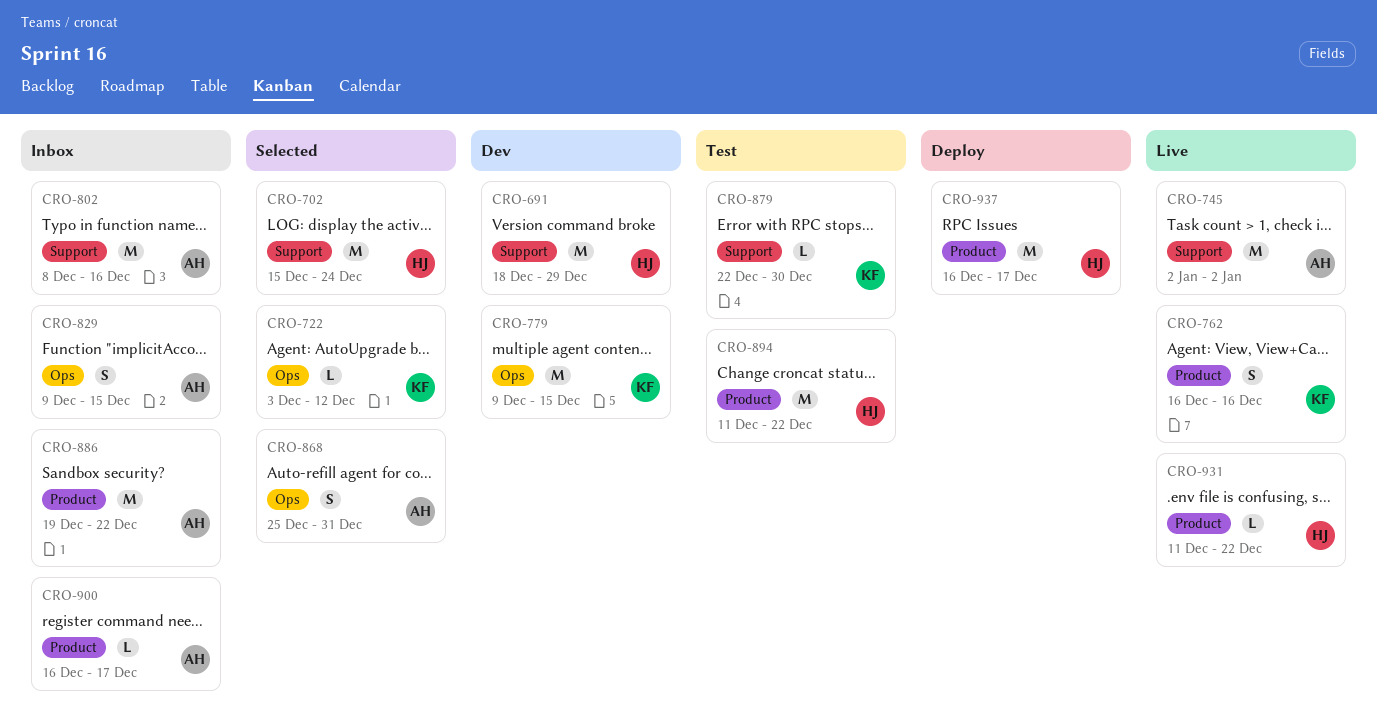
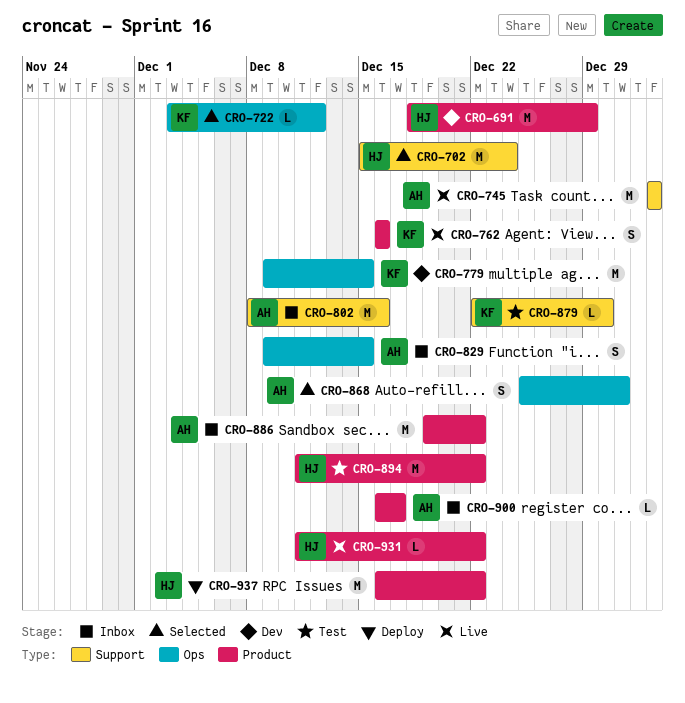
CRO-691, label: Support -> Product
CRO-937, due: Dec 17 -> Dec 22

